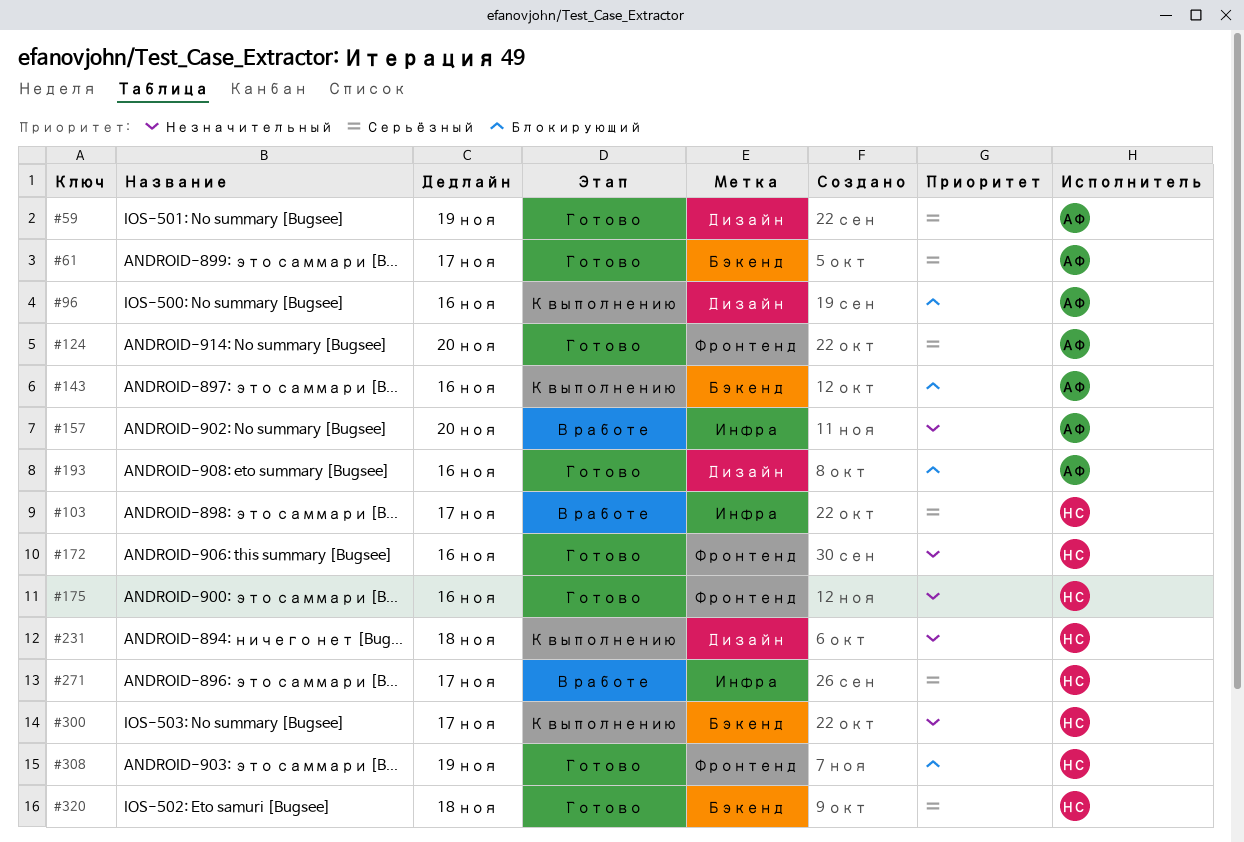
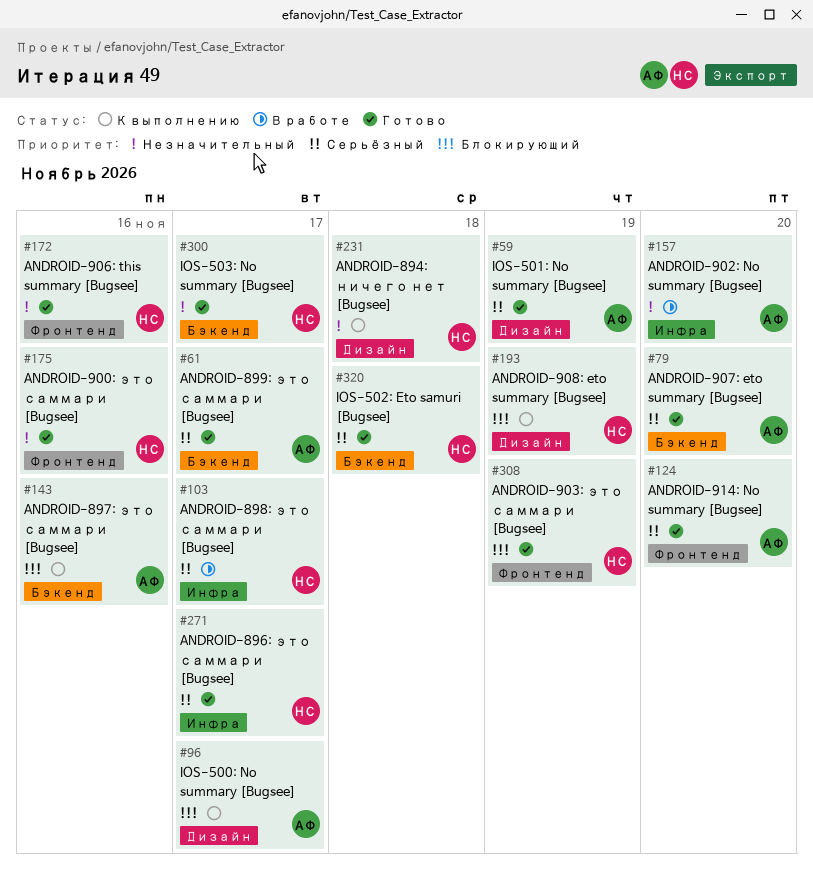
#79: none -> present
#96, due: Nov 16 -> Nov 17
#193, status: Готово -> К выполнению
#193, owner: АФ -> НС
#193, due: Nov 16 -> Nov 19
#271, status: В работе -> Готово
#300, status: К выполнению -> Готово

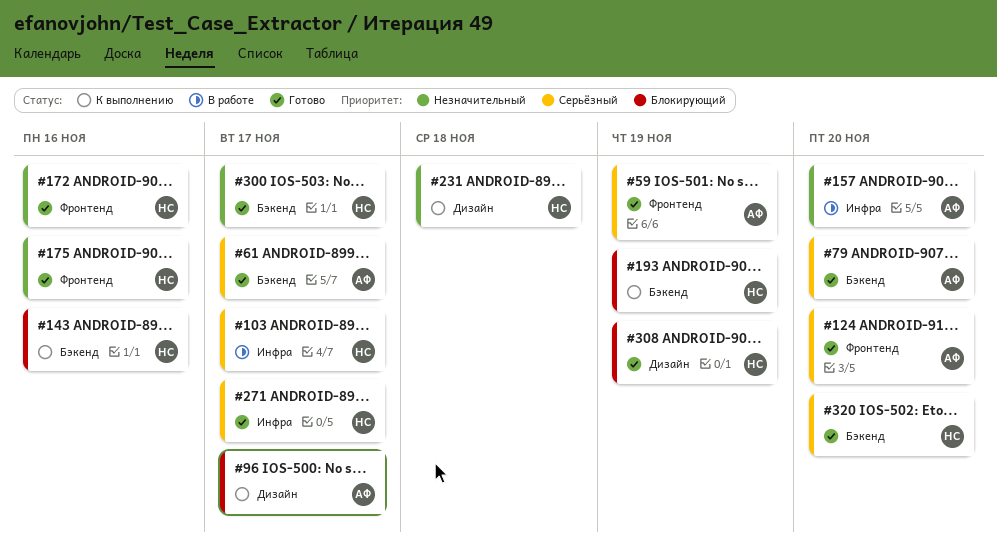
#59, label: Дизайн -> Фронтенд
#143, owner: АФ -> НС
#193, label: Дизайн -> Бэкенд
#308, label: Фронтенд -> Дизайн
#320, due: Nov 18 -> Nov 20

